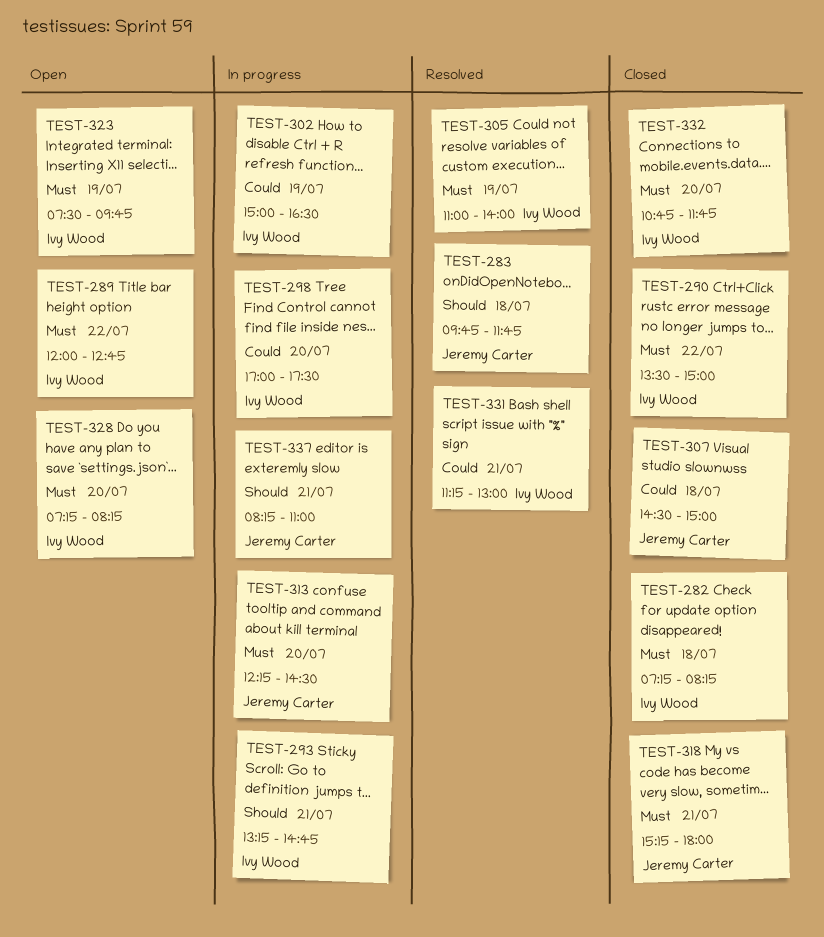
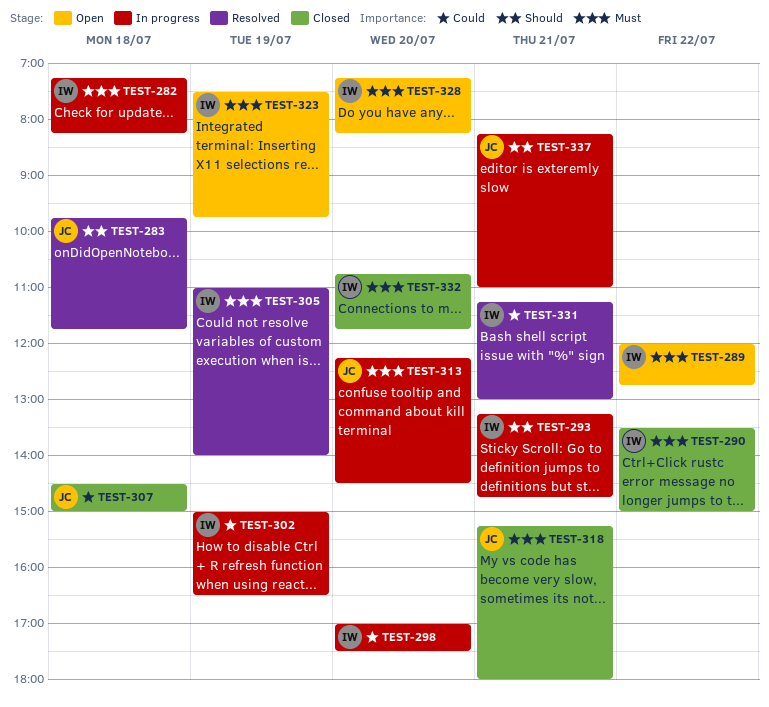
TEST-282, status: Closed -> In progress

